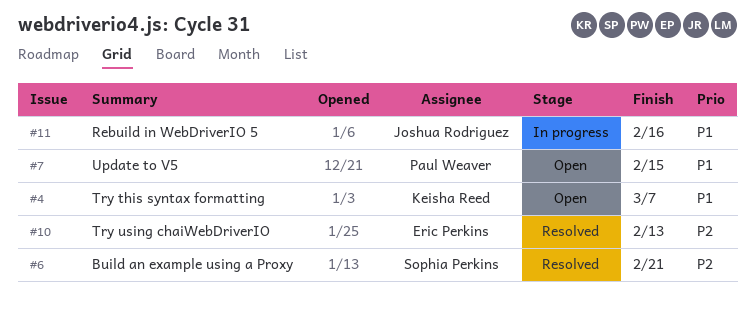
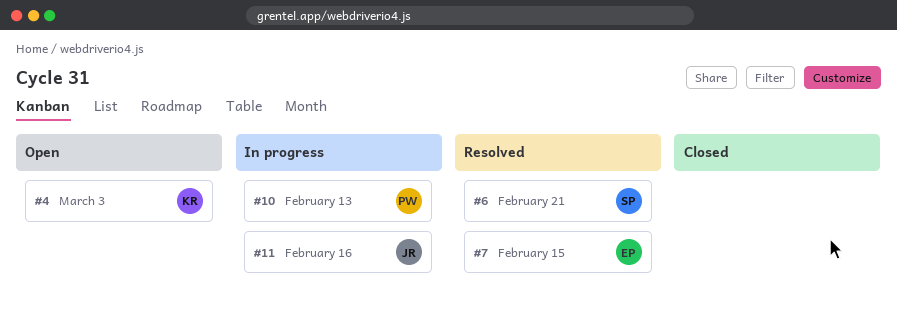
#4, due: Mar 7 -> Mar 3
#7, status: Open -> Resolved
#7, owner: Paul Weaver -> Eric Perkins
#10, status: Resolved -> In progress
#10, owner: Eric Perkins -> Paul Weaver

